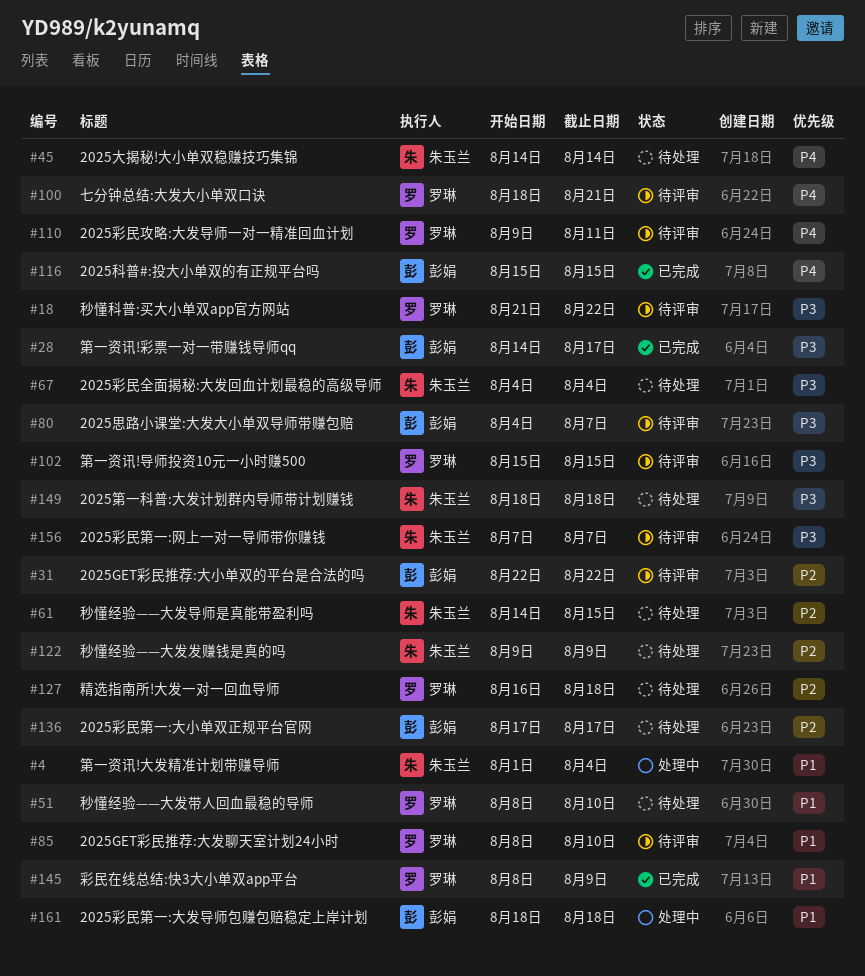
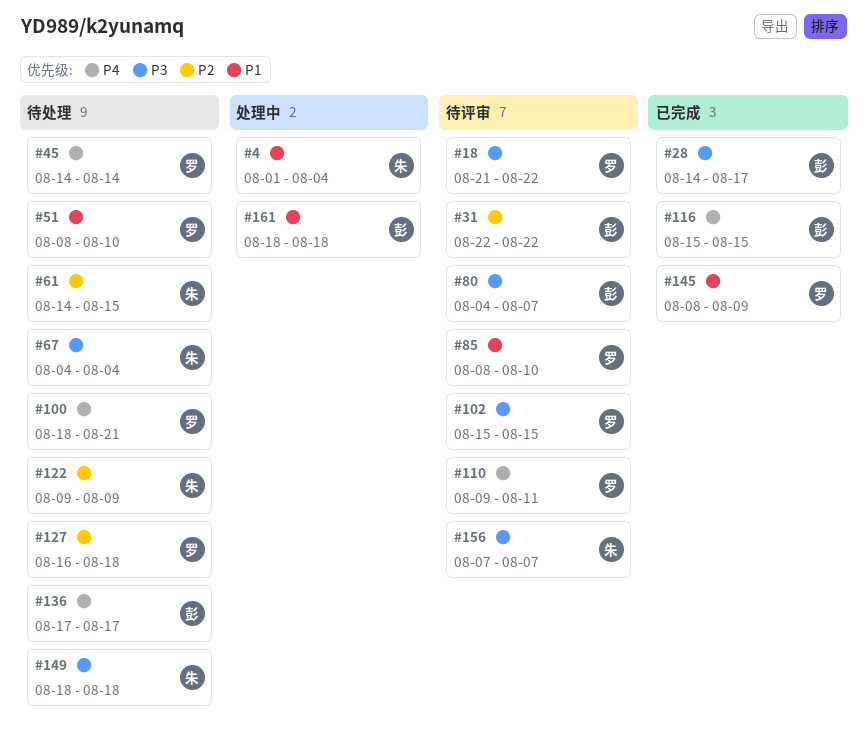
#45, owner: 朱玉兰 -> 罗琳
#100, status: 待评审 -> 待处理
#136, priority: P2 -> P4

